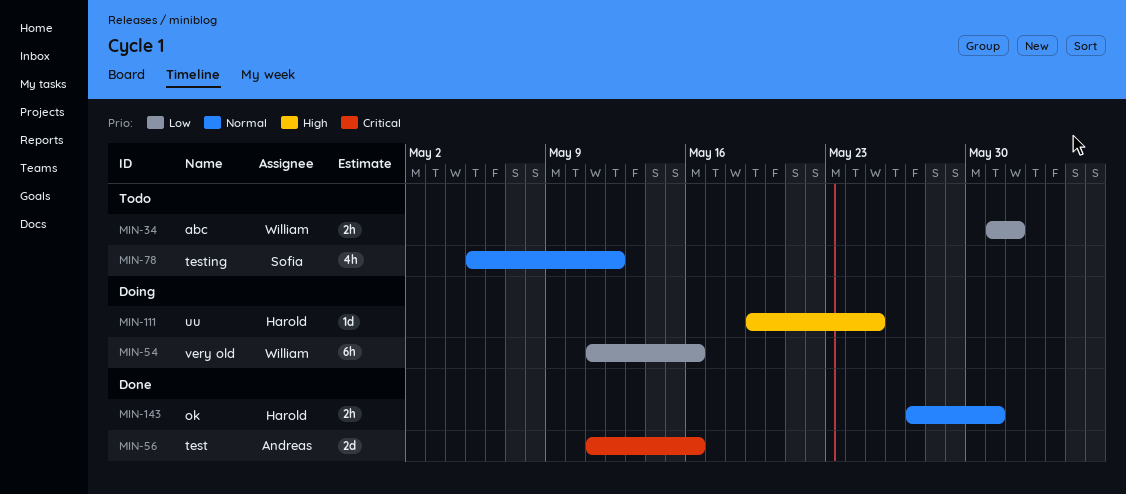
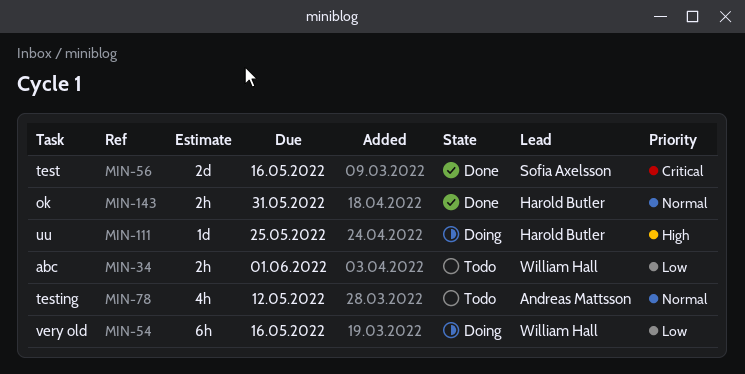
MIN-56, owner: Andreas Mattsson -> Sofia Axelsson
MIN-78, owner: Sofia Axelsson -> Andreas Mattsson

